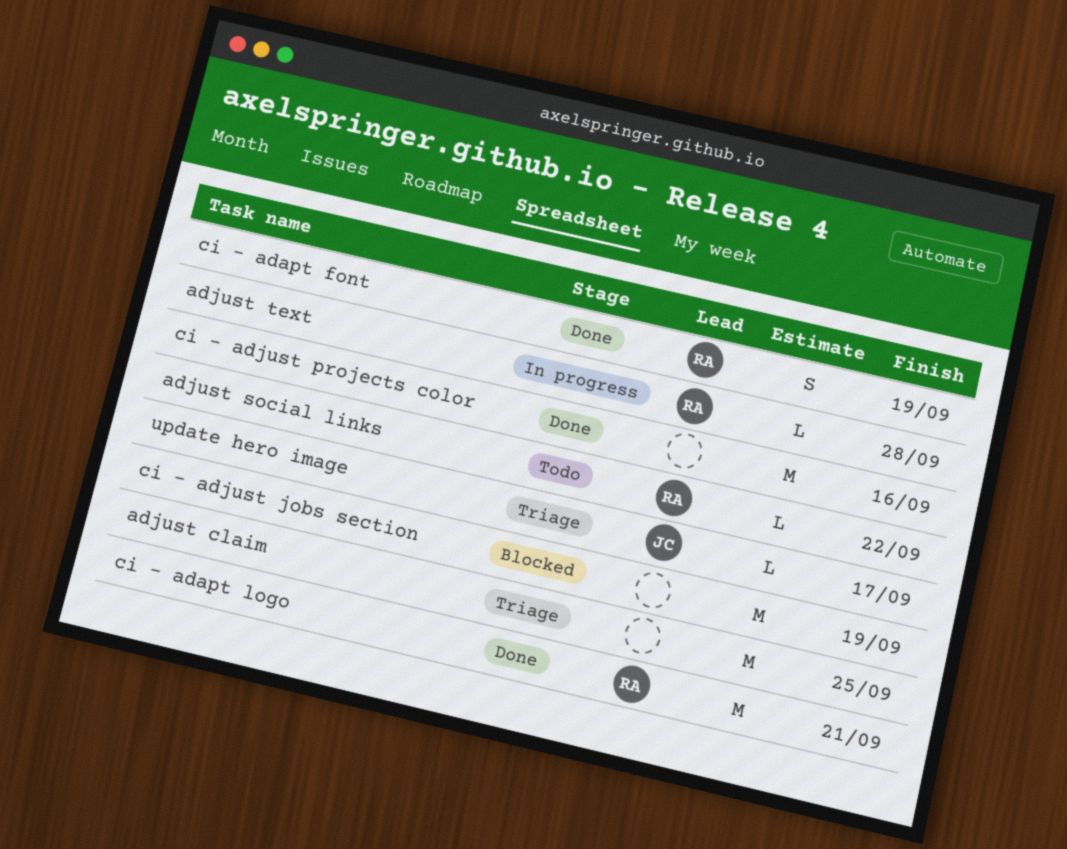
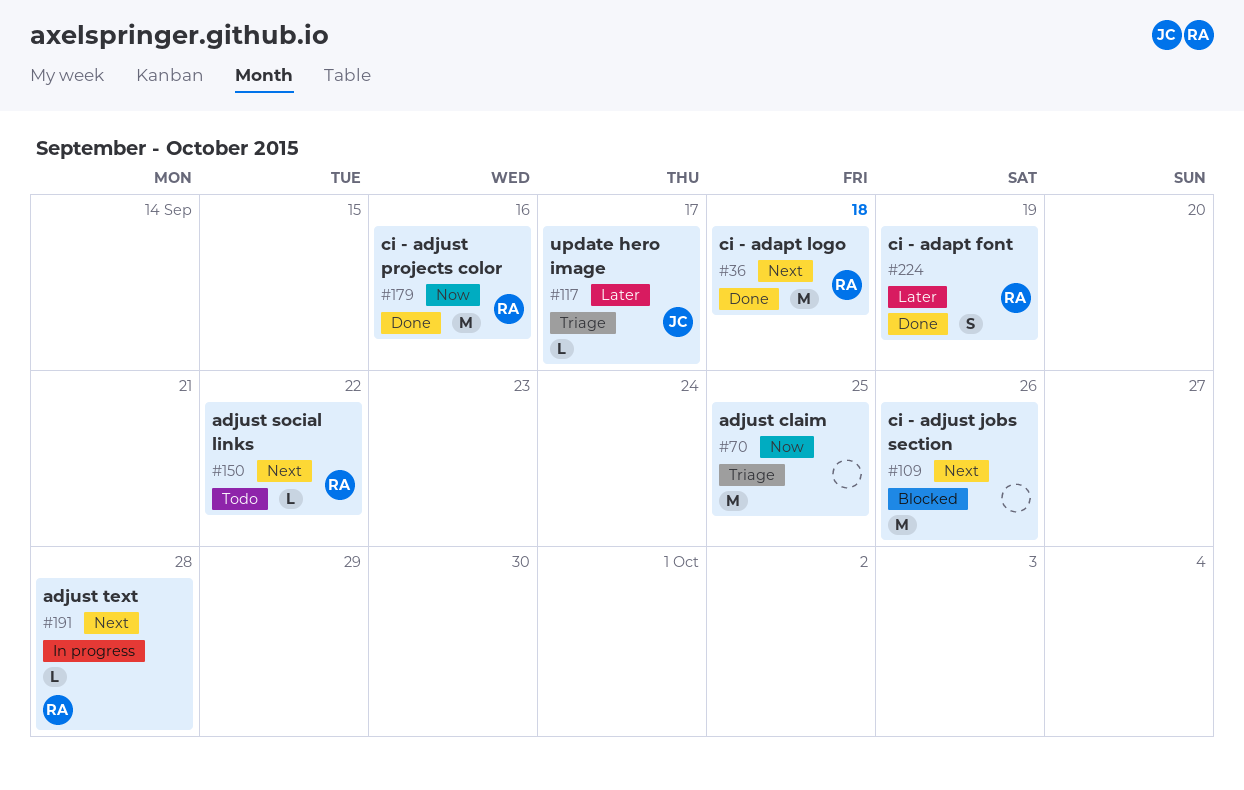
ci - adapt logo, due: Sep 21 -> Sep 18
ci - adjust jobs section, due: Sep 19 -> Sep 26
ci - adjust projects color, owner: none -> RA

